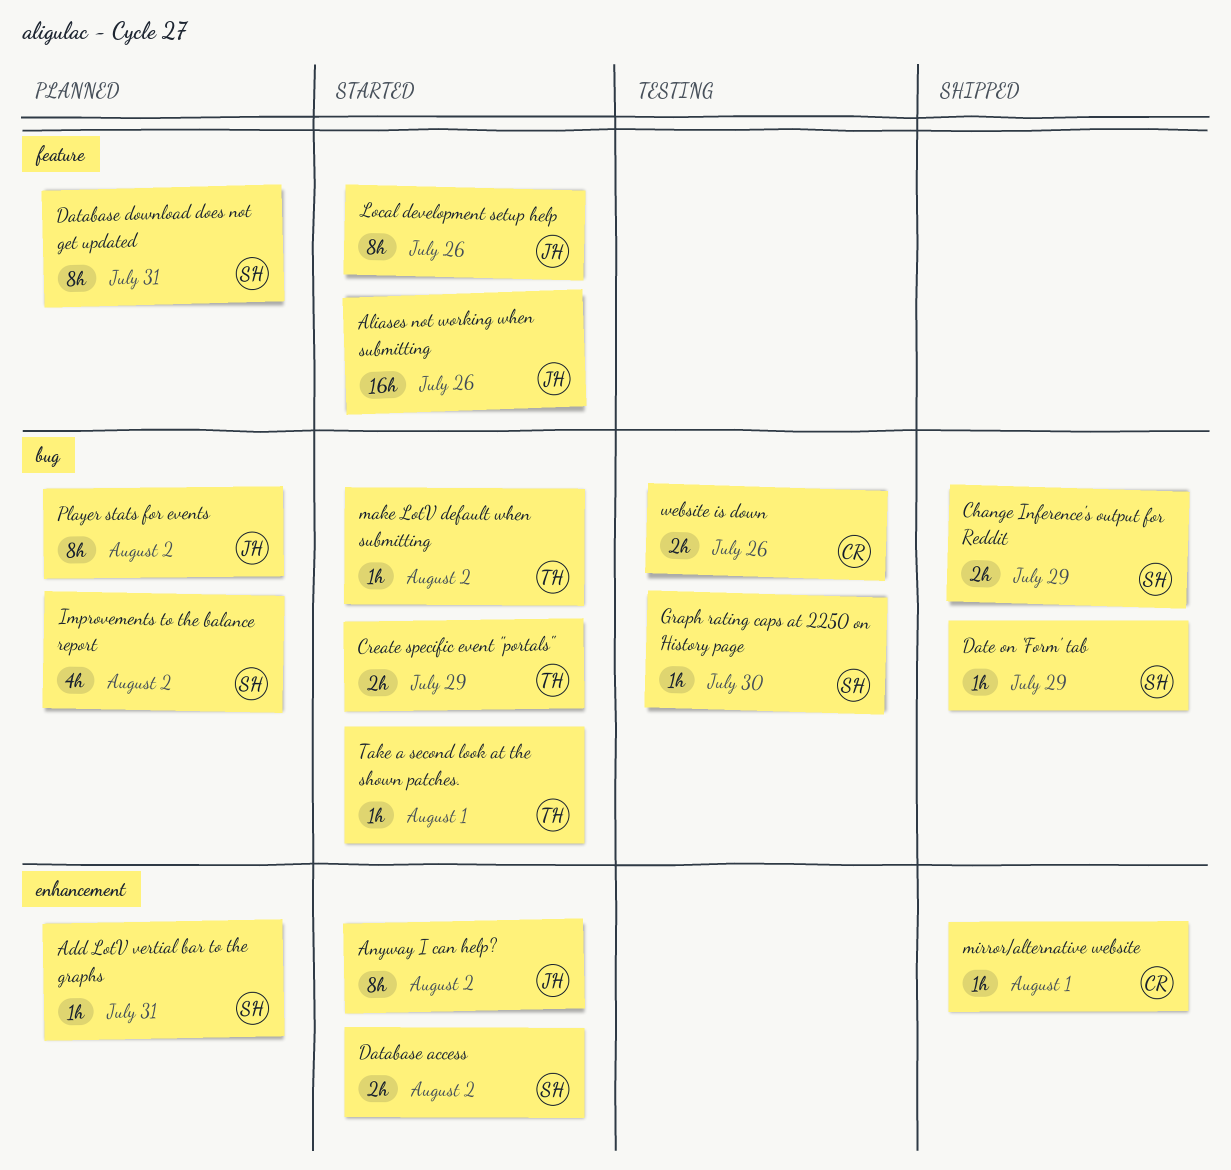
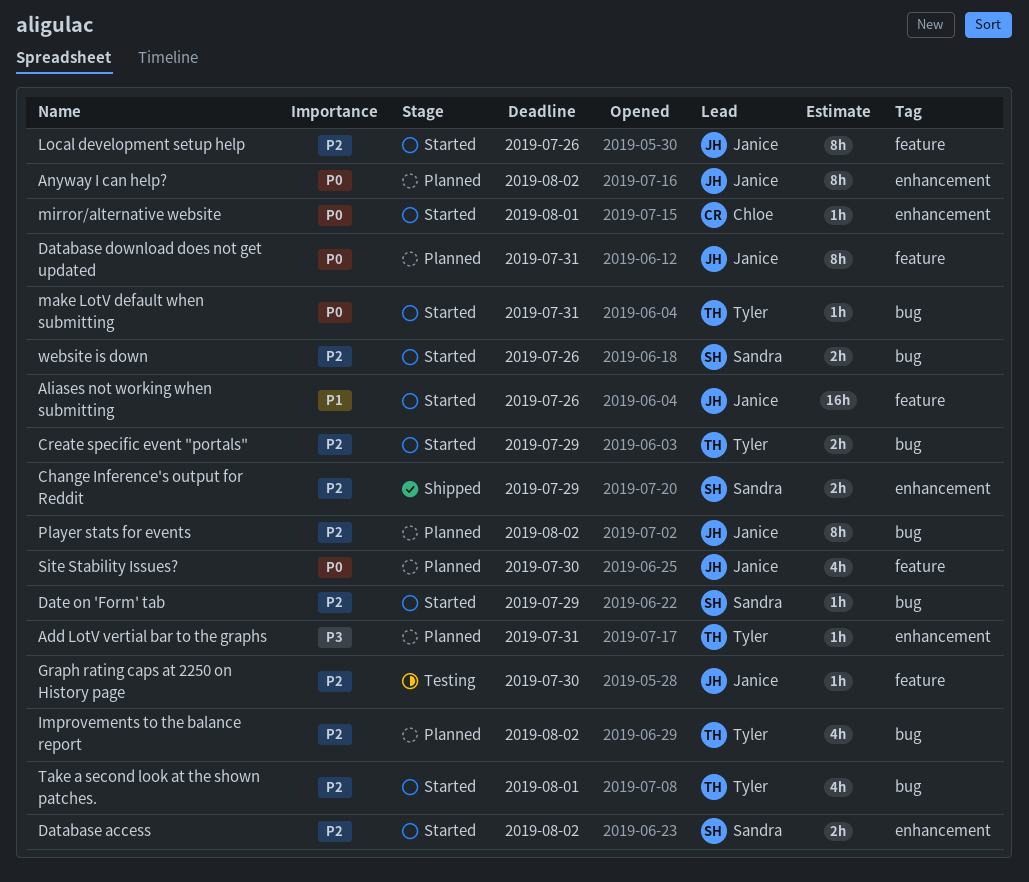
Add LotV vertial bar to the graphs, owner: Sandra -> Tyler
Anyway I can help?, status: Started -> Planned
Change Inference's output for Reddit, label: bug -> enhancement
Database download does not get updated, owner: Sandra -> Janice
Date on 'Form' tab, status: Shipped -> Started
Graph rating caps at 2250 on History page, owner: Sandra -> Janice
Graph rating caps at 2250 on History page, label: bug -> feature
Improvements to the balance report, owner: Sandra -> Tyler
make LotV default when submitting, due: Aug 2 -> Jul 31
mirror/alternative website, status: Shipped -> Started
Site Stability Issues?: none -> present
Take a second look at the shown patches., estimate: 1h -> 4h
website is down, status: Testing -> Started
website is down, owner: Chloe -> Sandra

